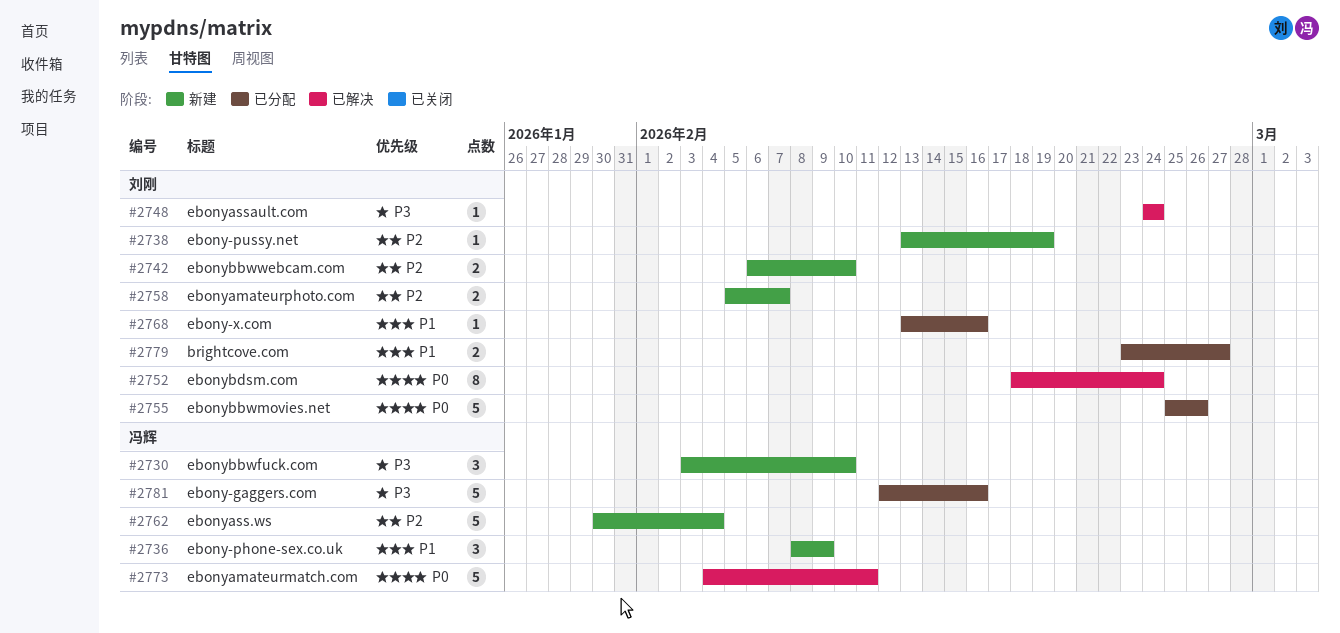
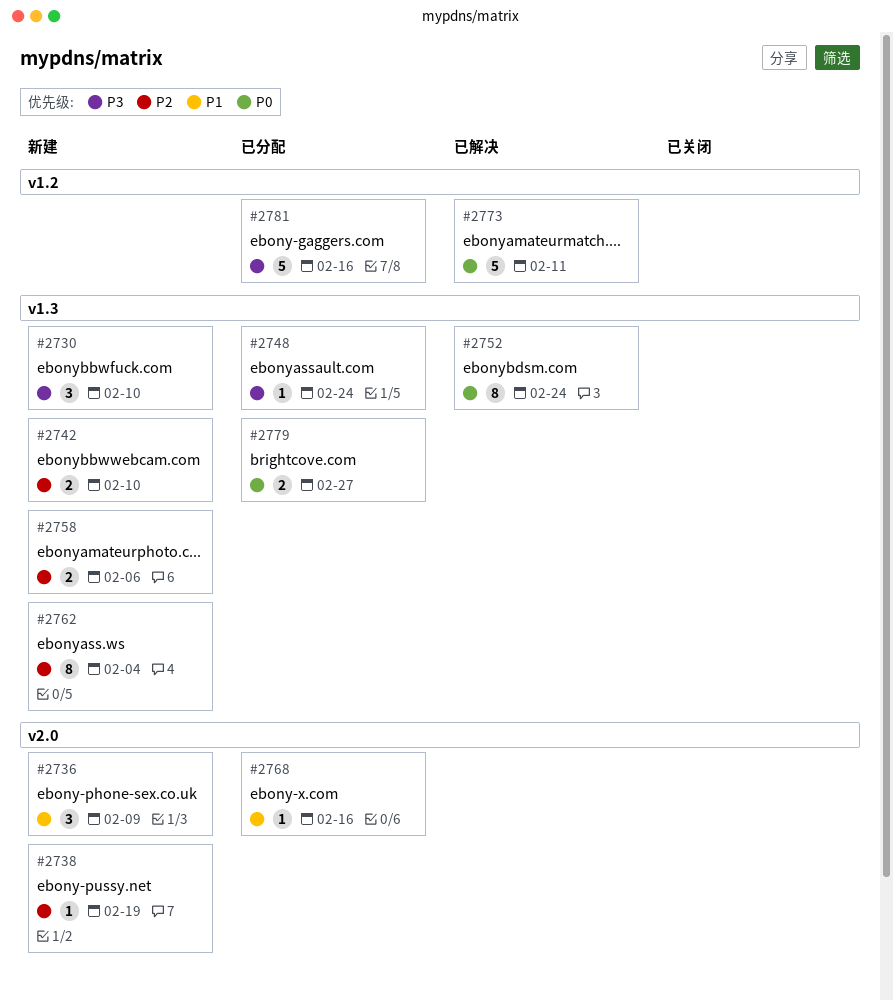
#2748, status: 已解决 -> 已分配
#2755: present -> none
#2758, due: Feb 7 -> Feb 6
#2762, estimate: 5 -> 8
#2779, priority: P1 -> P0

